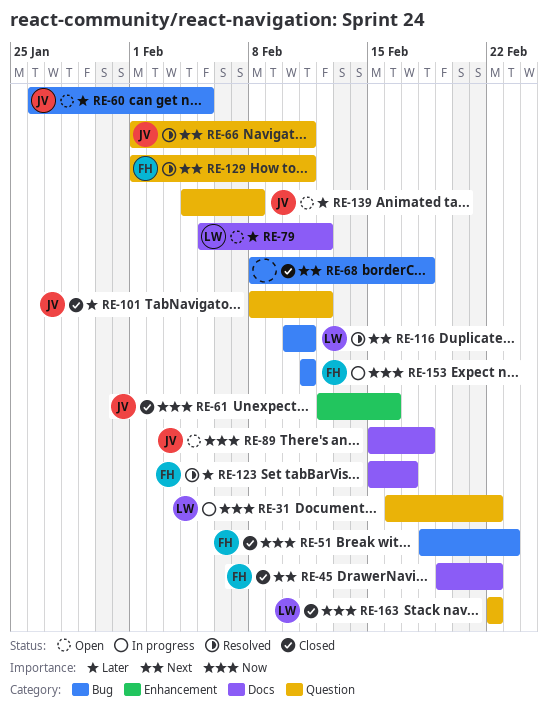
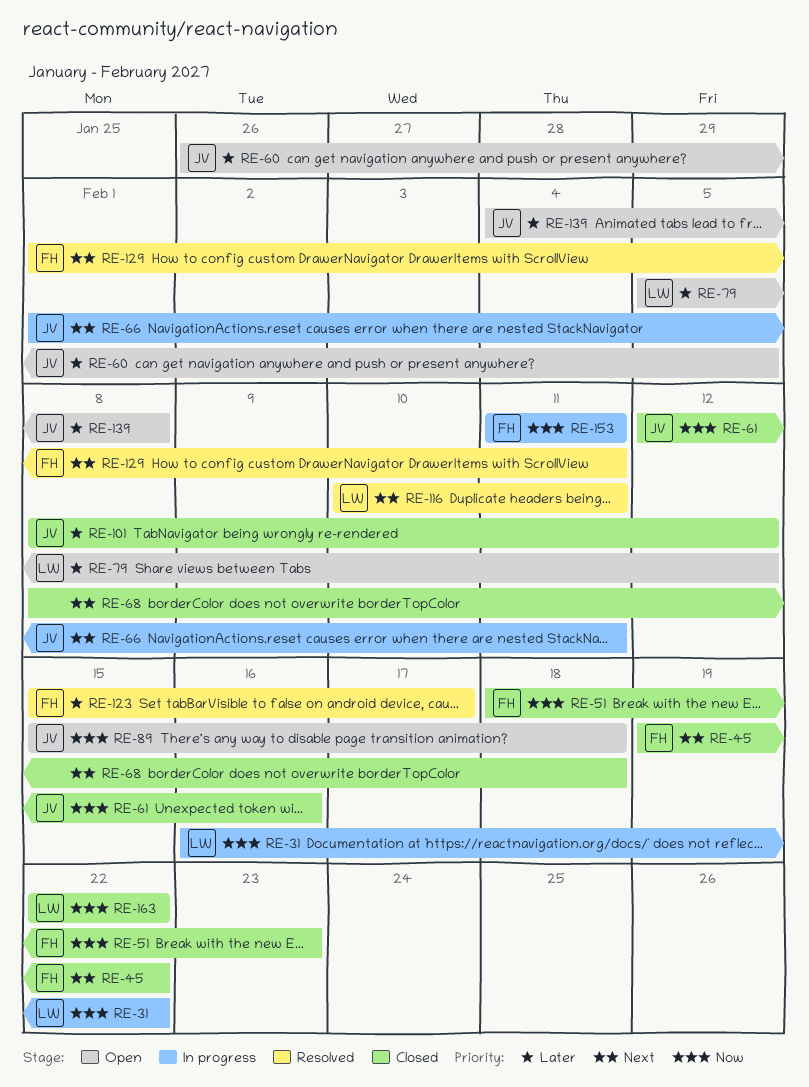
RE-66, status: Resolved -> In progress

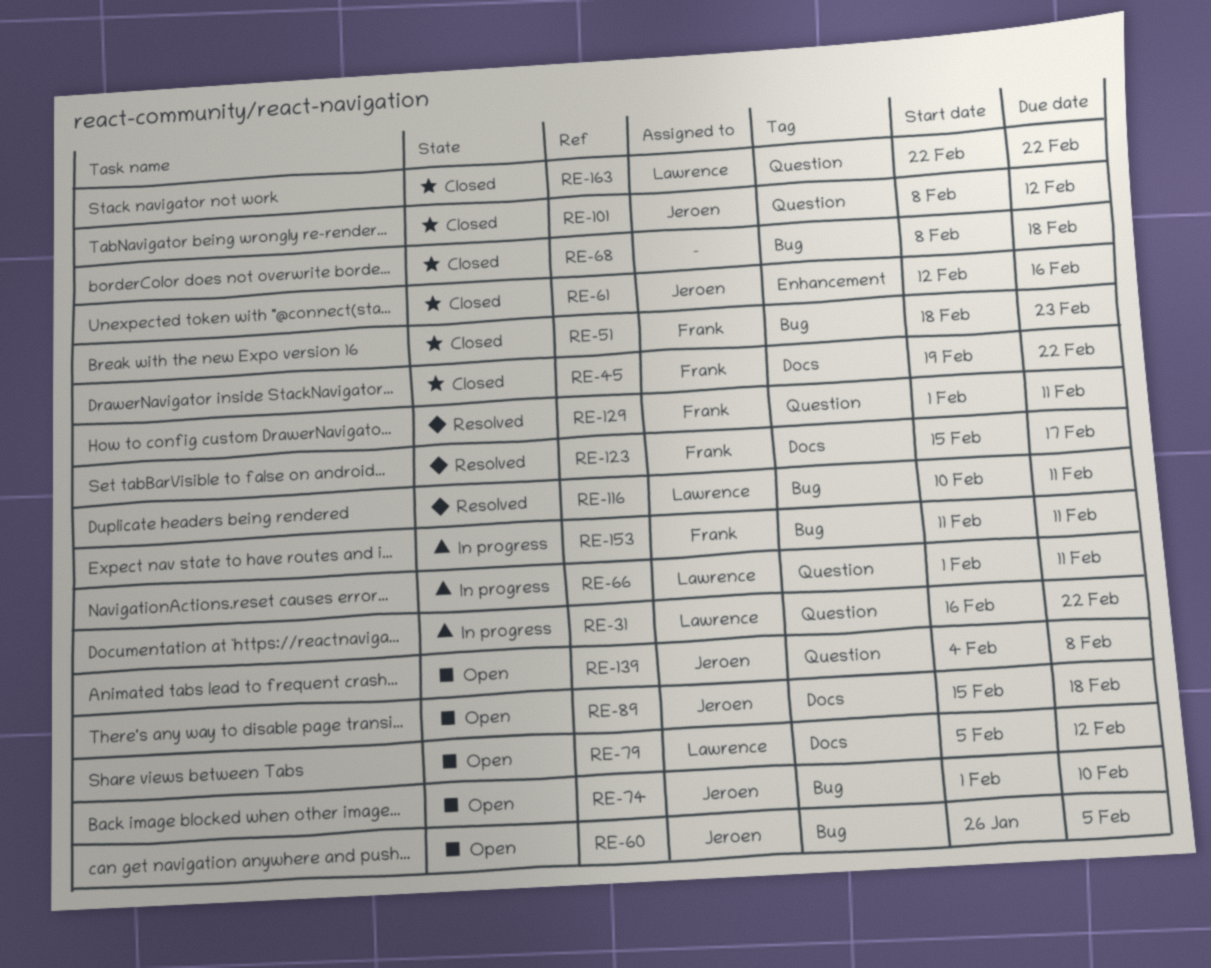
RE-66, owner: Jeroen -> Lawrence
RE-74: none -> present

